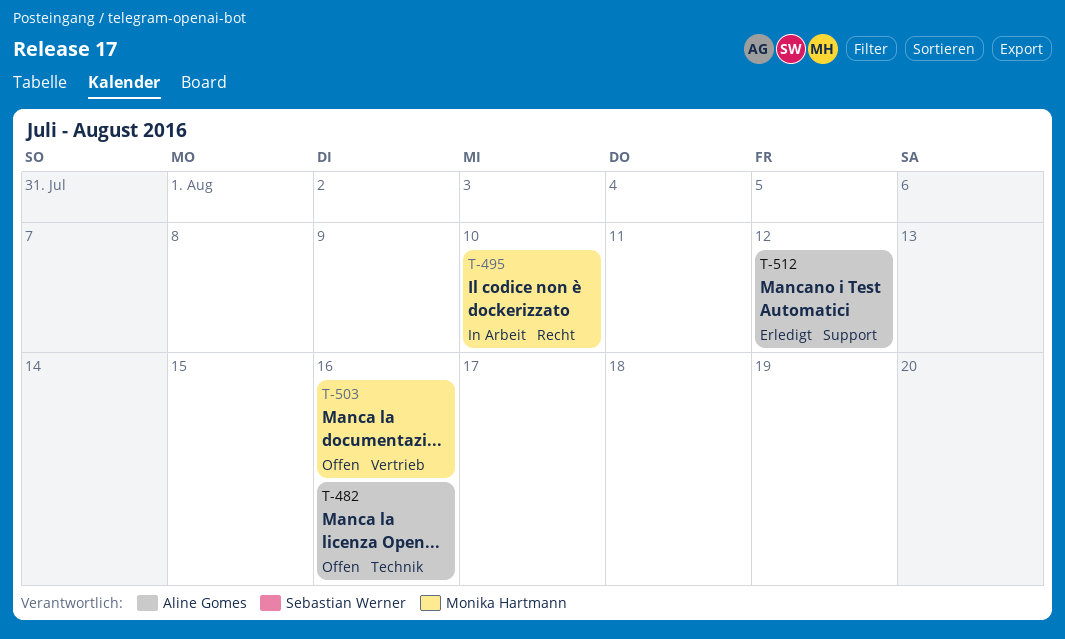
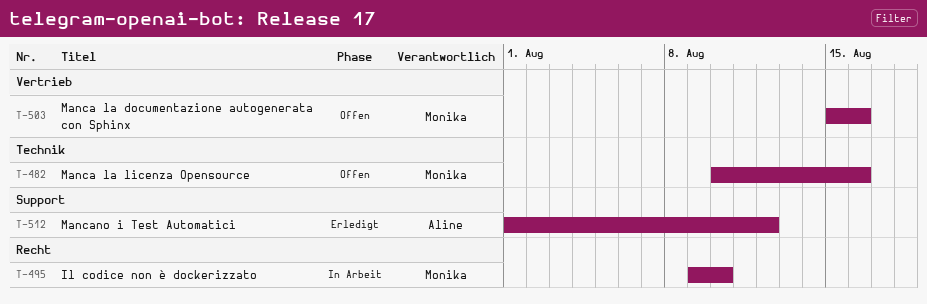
T-482, owner: Aline Gomes -> Monika Hartmann

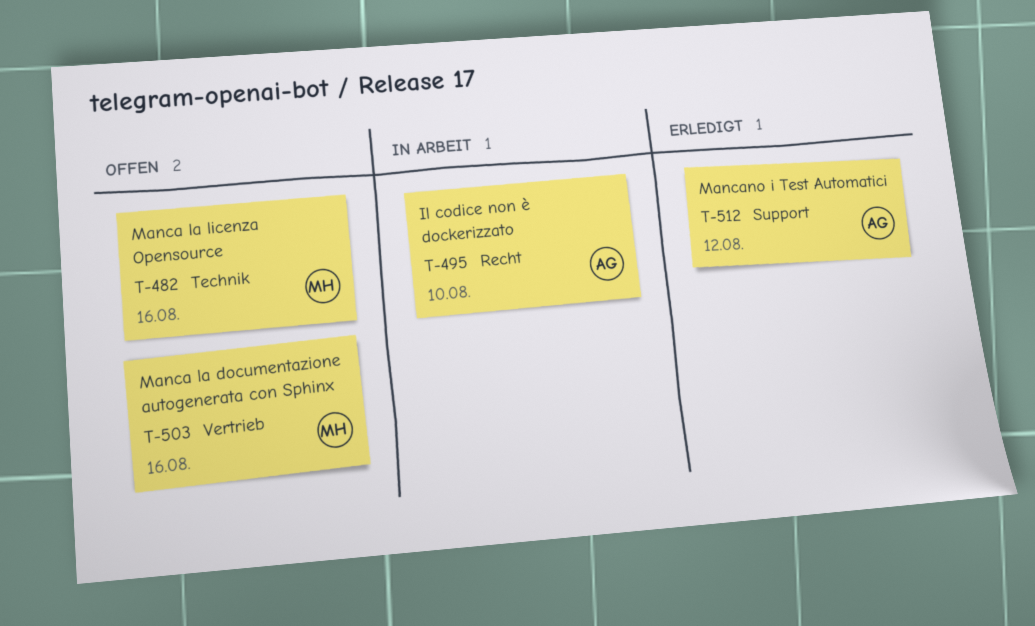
T-495, owner: Monika -> Aline

